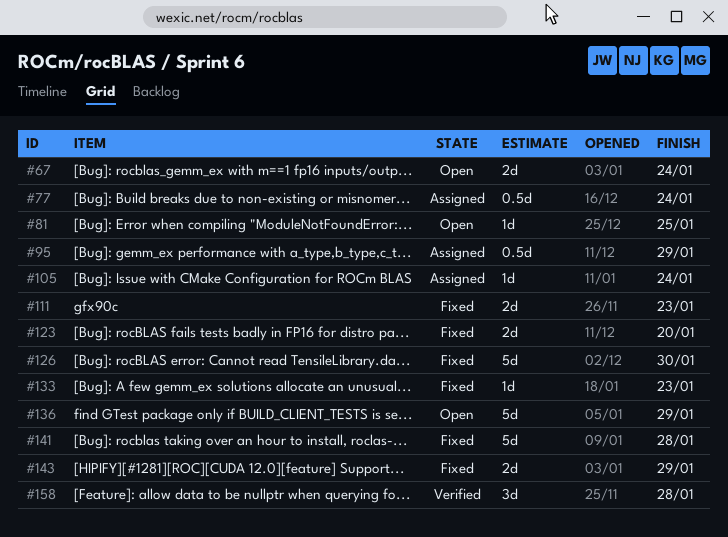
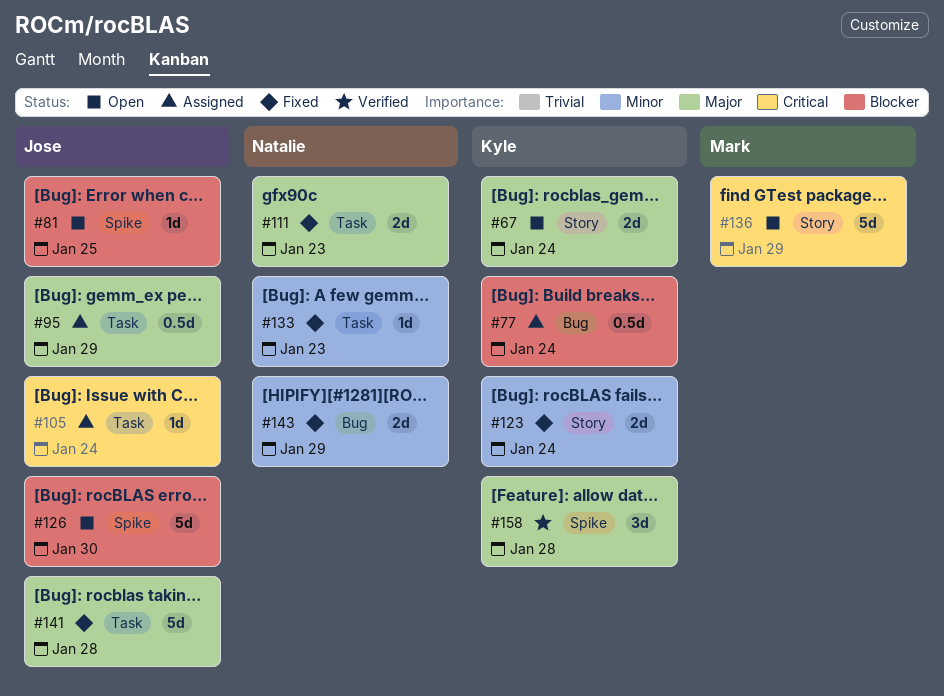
#123, due: Jan 20 -> Jan 24
#126, status: Fixed -> Open

